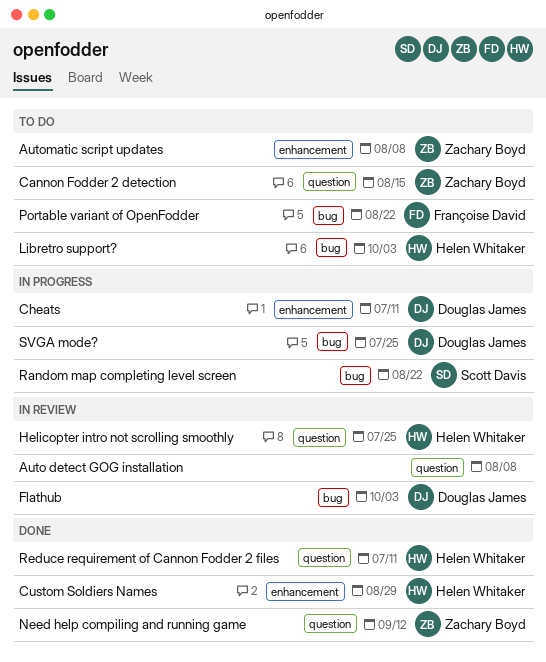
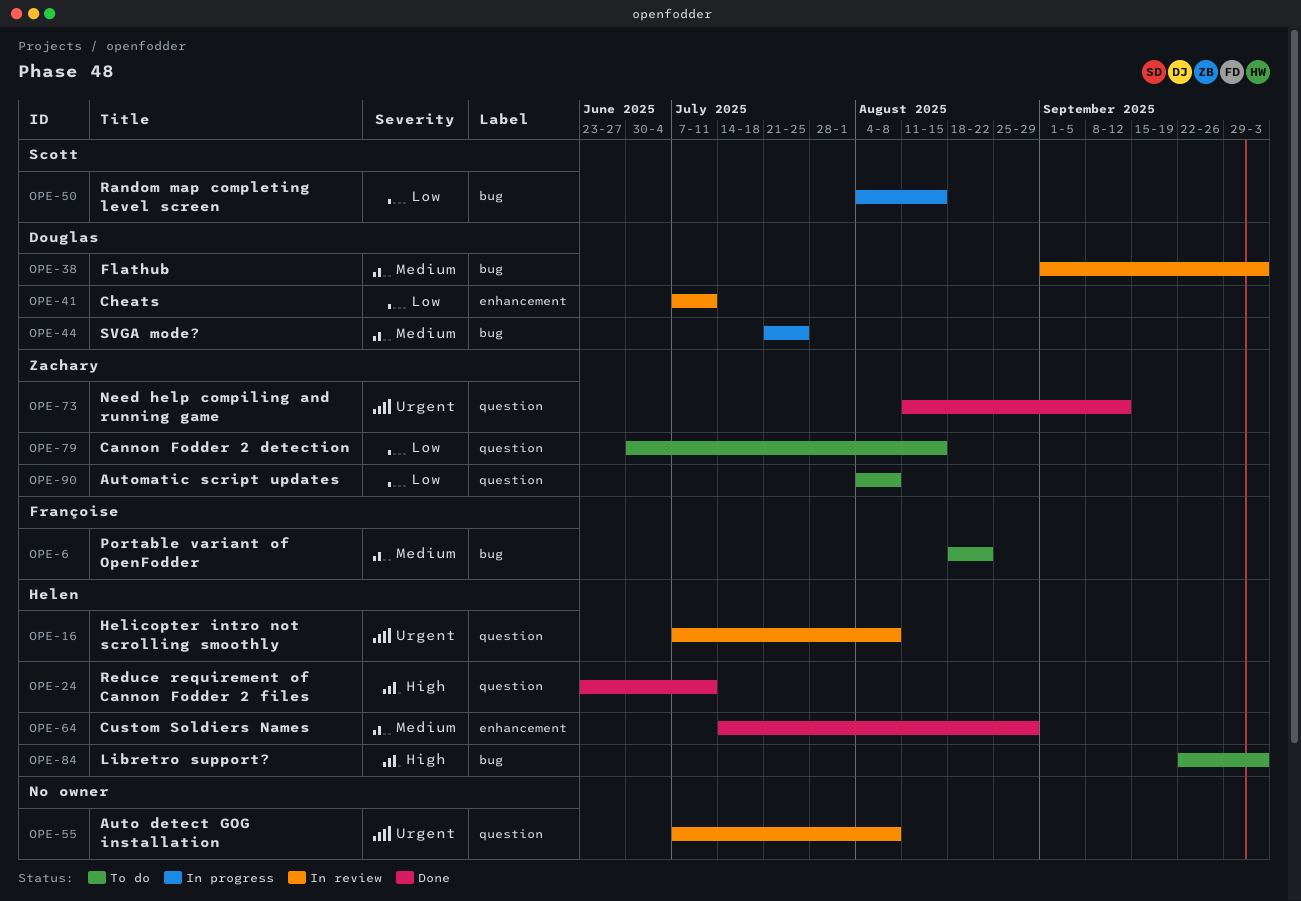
Automatic script updates, label: enhancement -> question
Cheats, status: In progress -> In review
Helicopter intro not scrolling smoothly, due: Jul 25 -> Aug 8
Random map completing level screen, due: Aug 22 -> Aug 15

